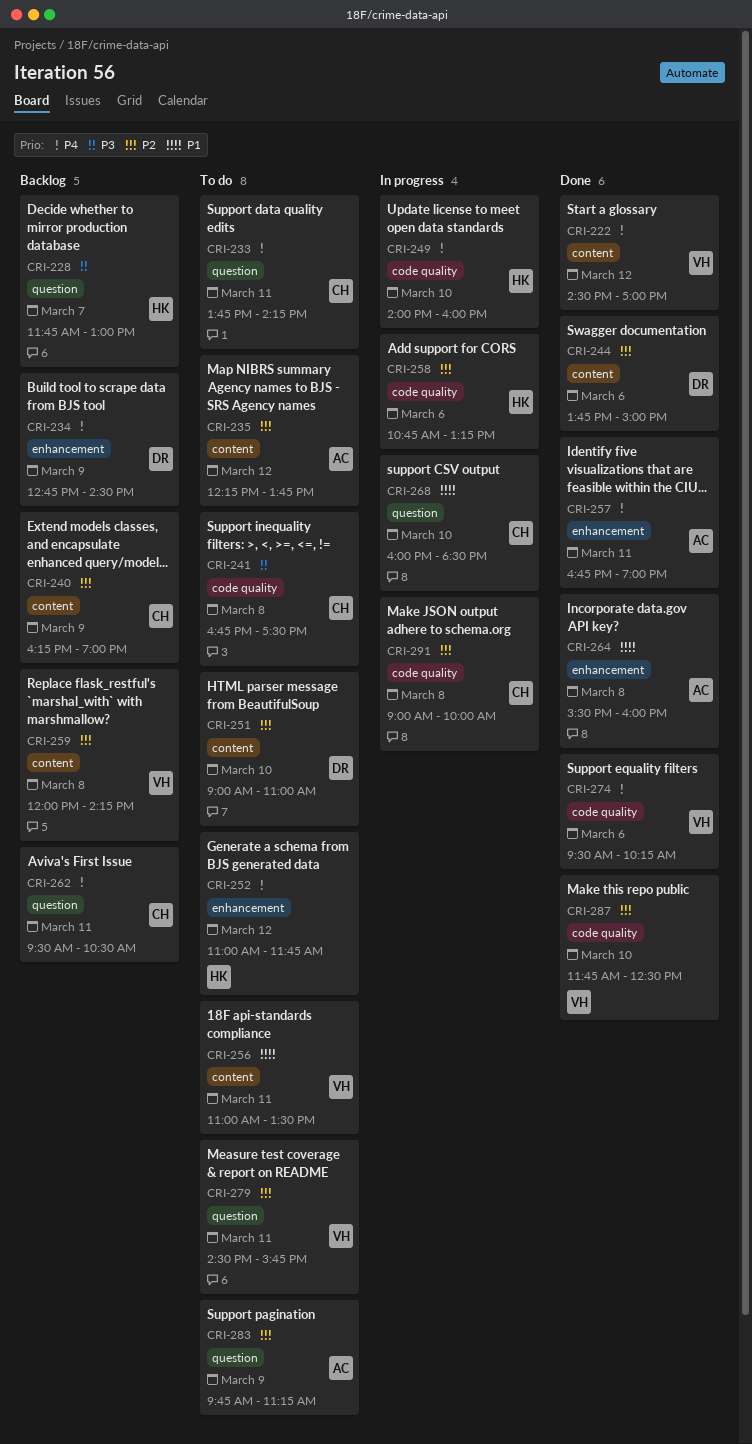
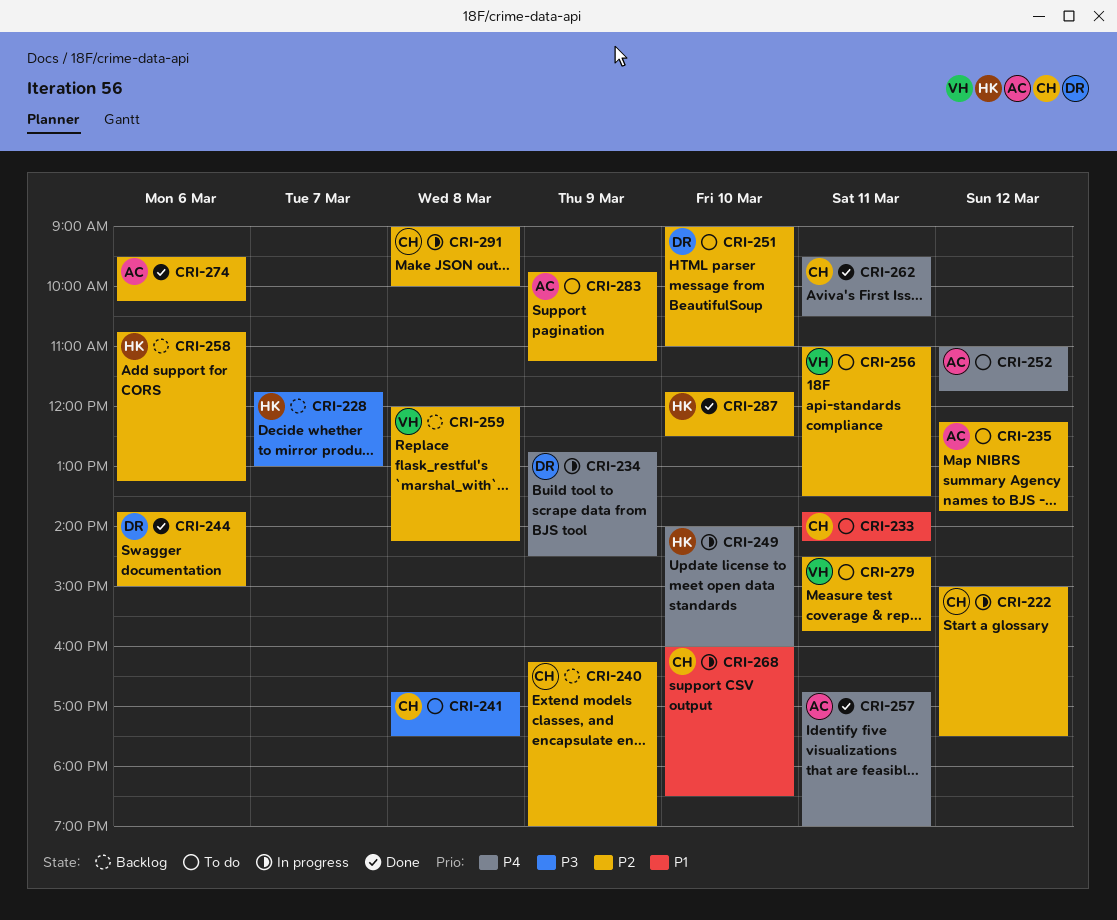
CRI-222, status: Done -> In progress
CRI-222, owner: VH -> CH
CRI-222, priority: P4 -> P2
CRI-222, begins: 14:30 -> 15:00
CRI-222, ends: 17:00 -> 17:30
CRI-233, priority: P4 -> P1
CRI-234, status: Backlog -> In progress
CRI-252, owner: HK -> AC
CRI-256, priority: P1 -> P2
CRI-258, status: In progress -> Backlog
CRI-262, status: Backlog -> Done
CRI-264: present -> none
CRI-274, owner: VH -> AC
CRI-274, priority: P4 -> P2
CRI-287, owner: VH -> HK

